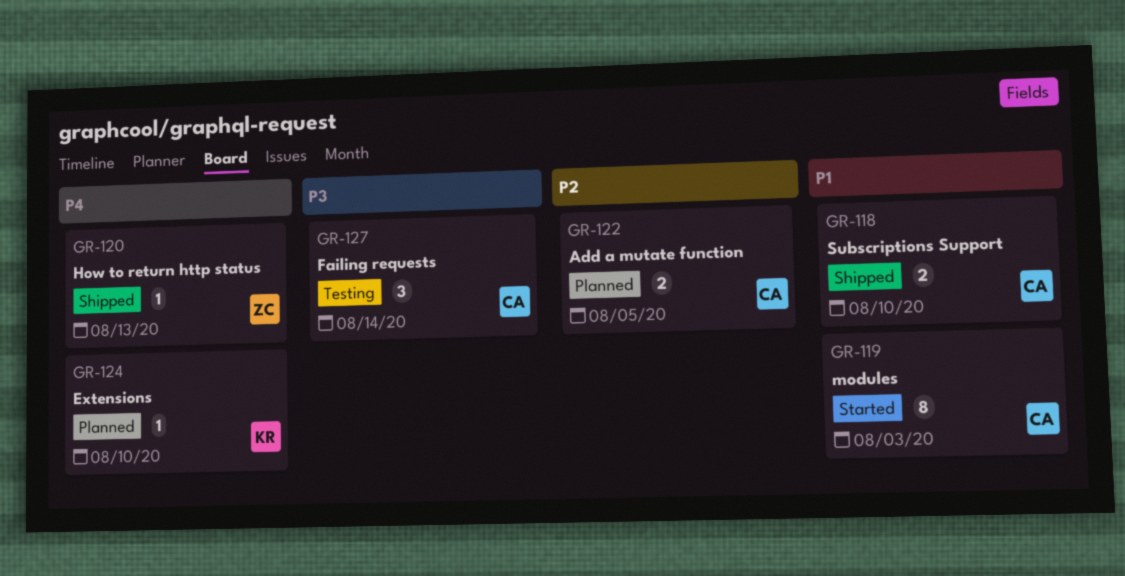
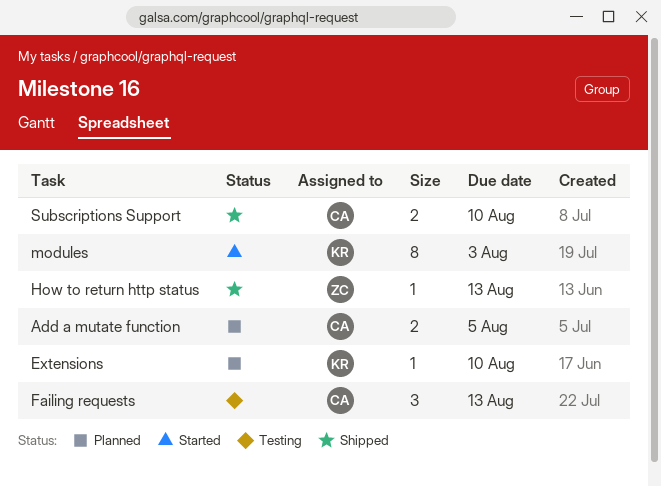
Failing requests, due: Aug 14 -> Aug 13
modules, owner: CA -> KR

